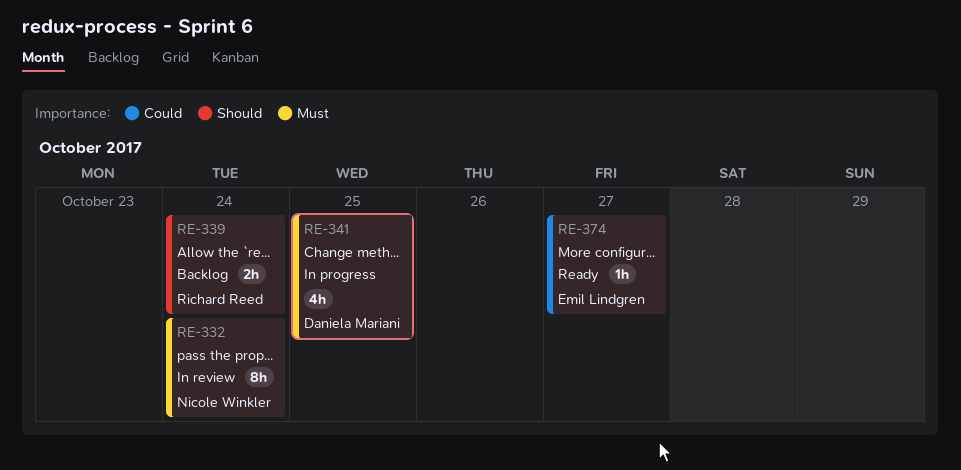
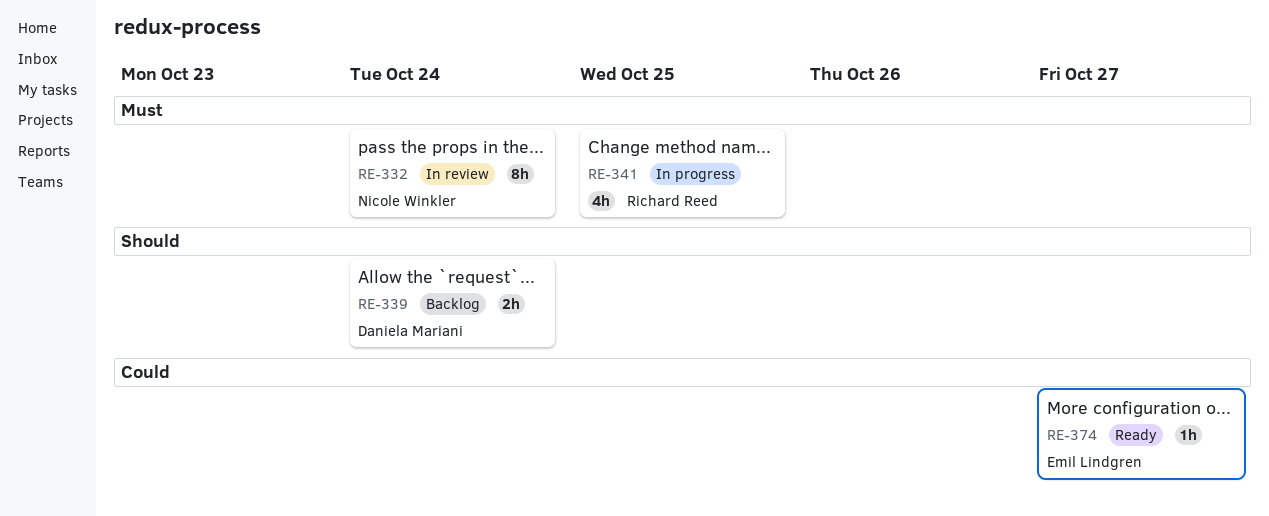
RE-339, owner: Richard Reed -> Daniela Mariani
RE-341, owner: Daniela Mariani -> Richard Reed

